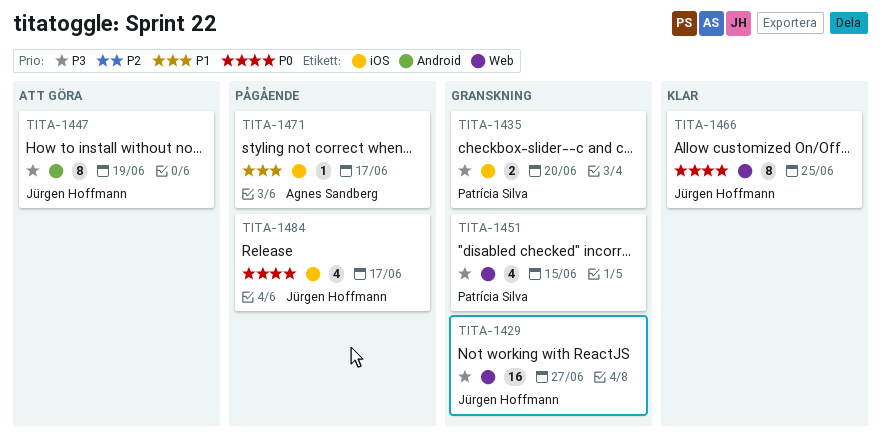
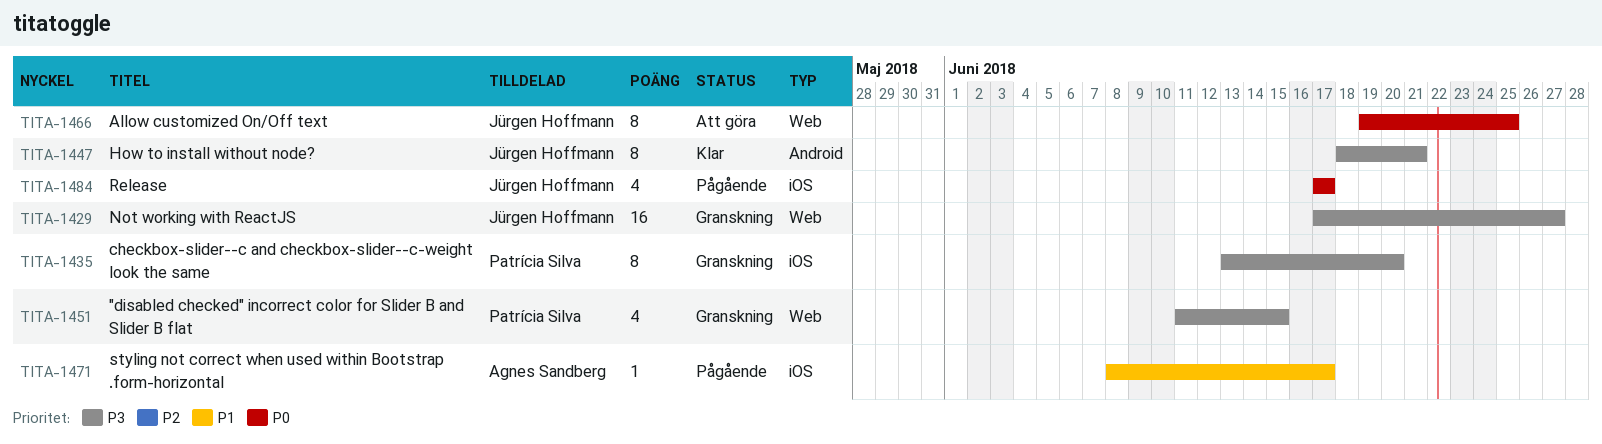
TITA-1435, estimate: 2 -> 8
TITA-1447, status: Att göra -> Klar
TITA-1447, due: Jun 19 -> Jun 21
TITA-1466, status: Klar -> Att göra

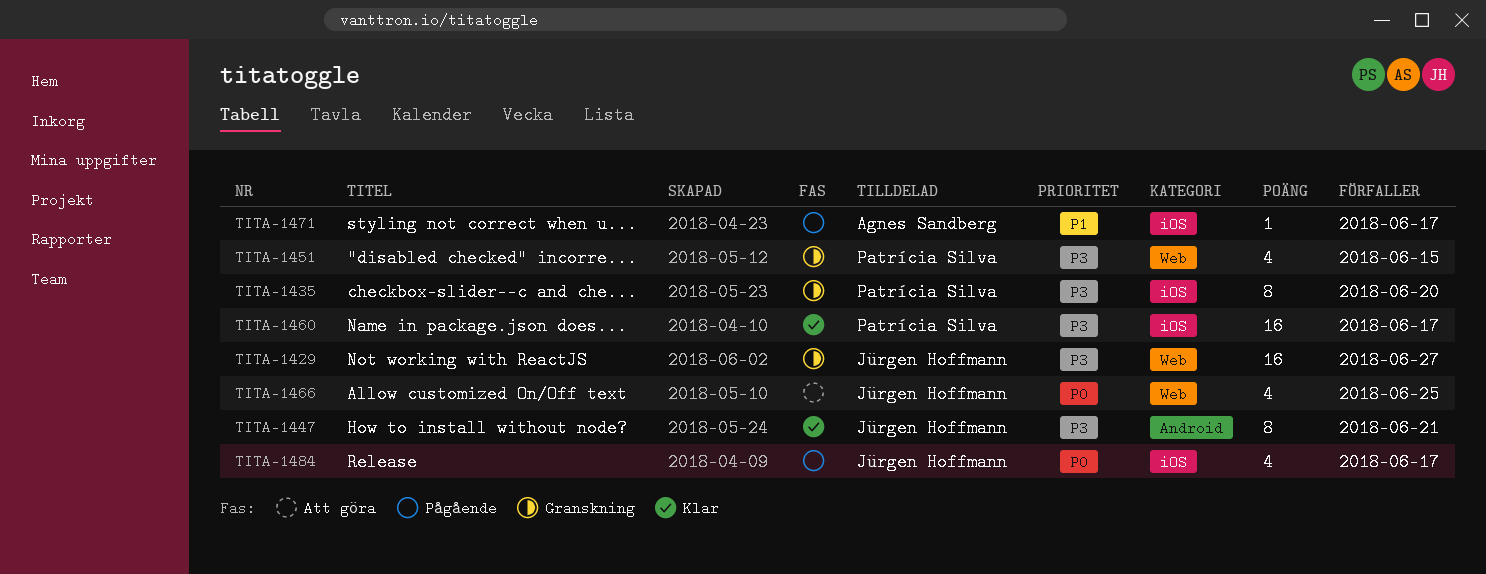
TITA-1460: none -> present
TITA-1466, estimate: 8 -> 4

